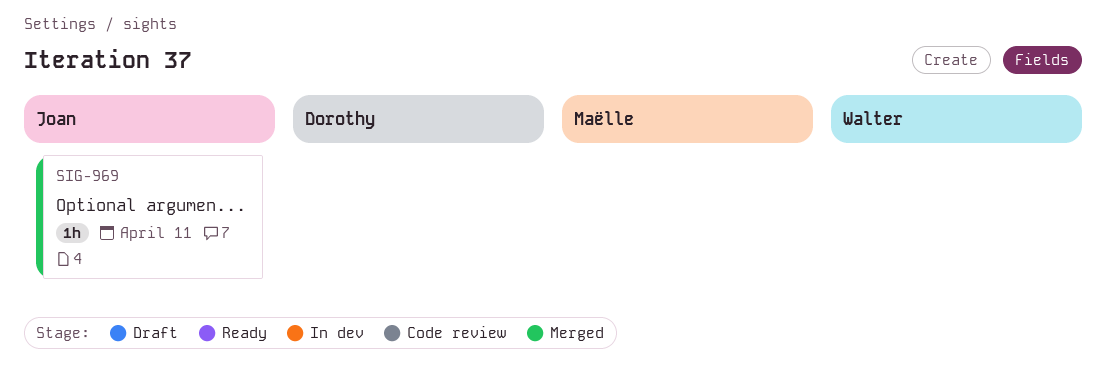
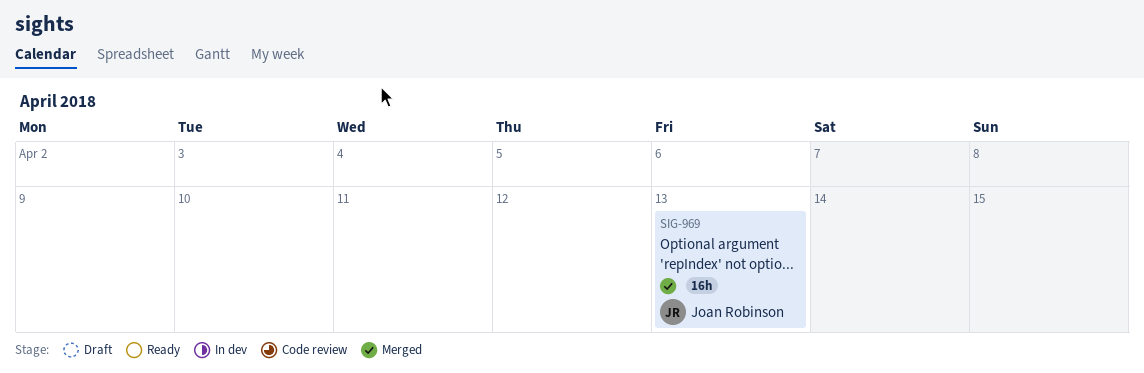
SIG-969, estimate: 1h -> 16h
SIG-969, due: Apr 11 -> Apr 13

